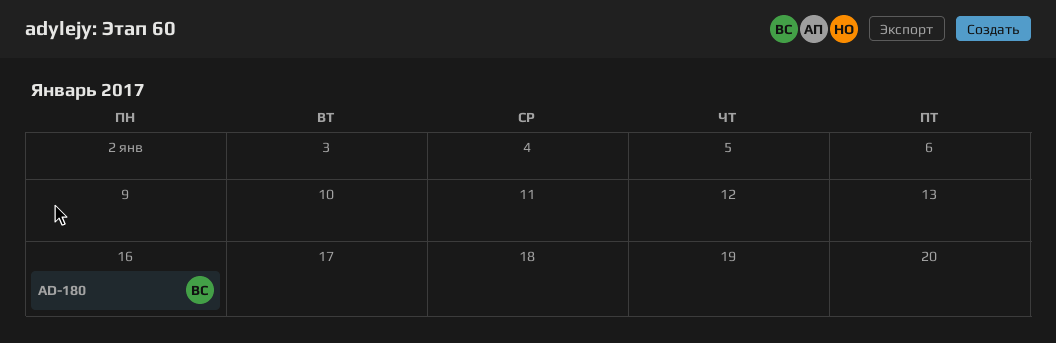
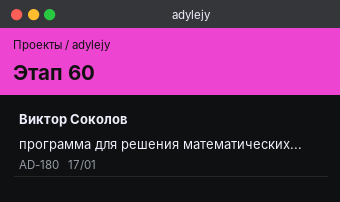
AD-180, due: Jan 16 -> Jan 17

